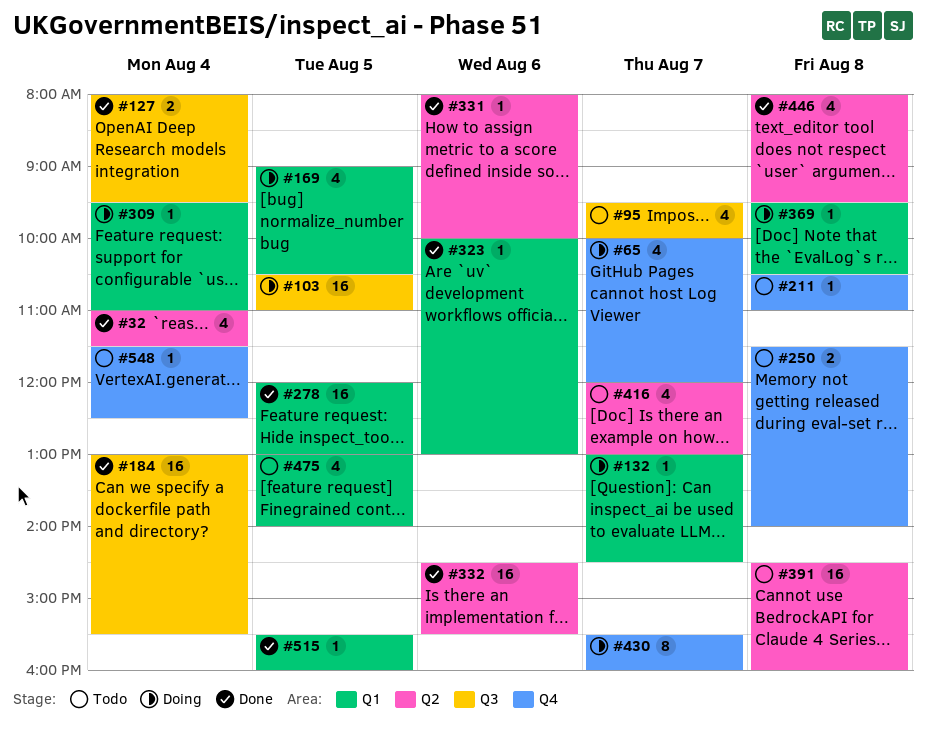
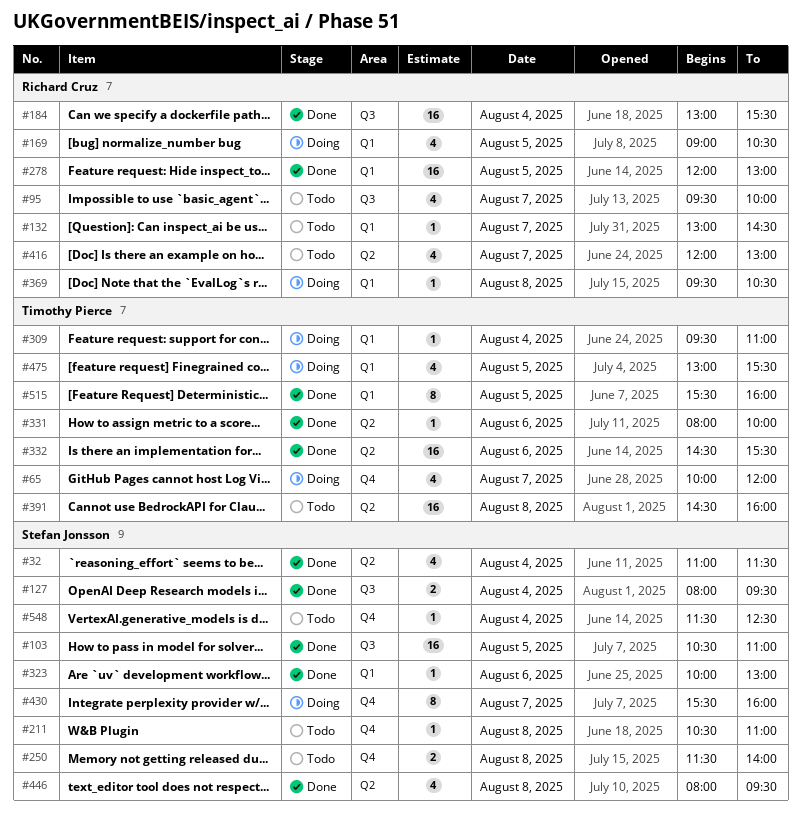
#103, status: Doing -> Done
#132, status: Doing -> Todo
#475, status: Todo -> Doing
#475, ends: 14:00 -> 15:30
#515, estimate: 1 -> 8

